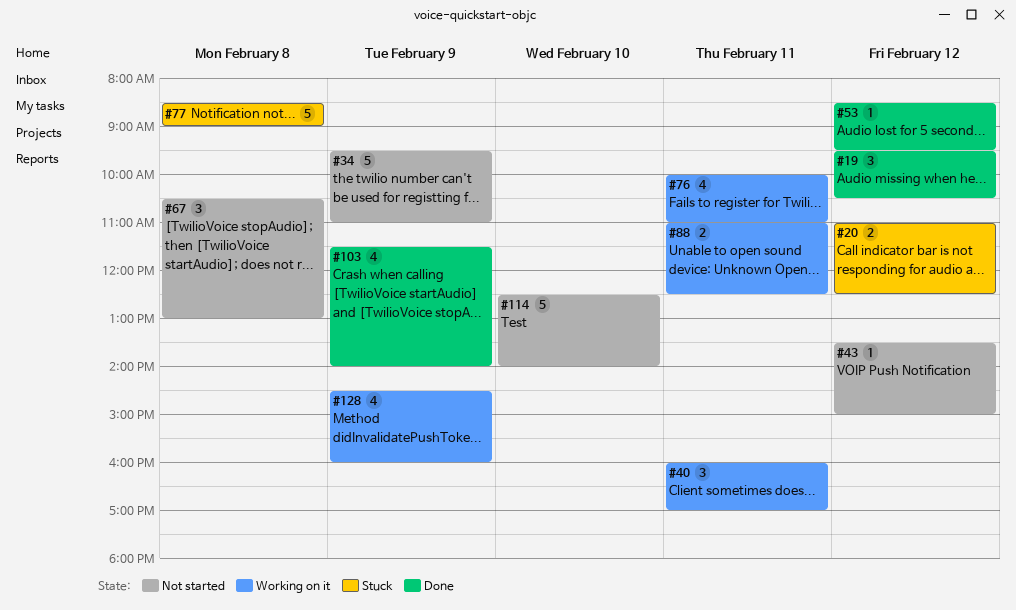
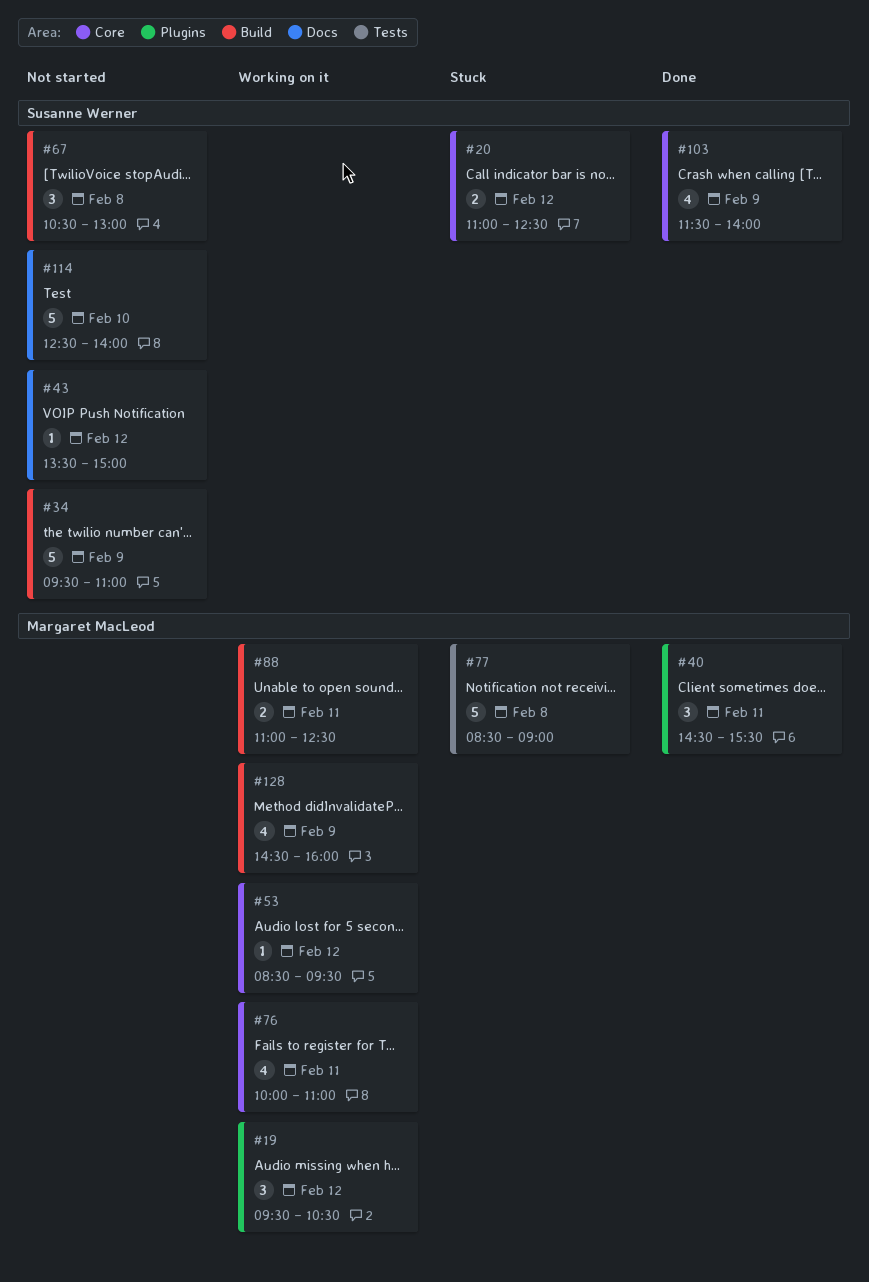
#19, status: Done -> Working on it
#40, status: Working on it -> Done
#40, begins: 16:00 -> 14:30
#40, ends: 17:00 -> 15:30
#53, status: Done -> Working on it

